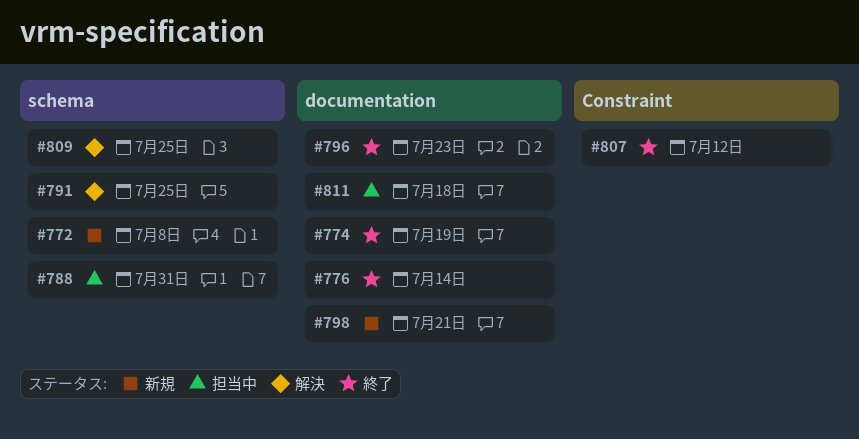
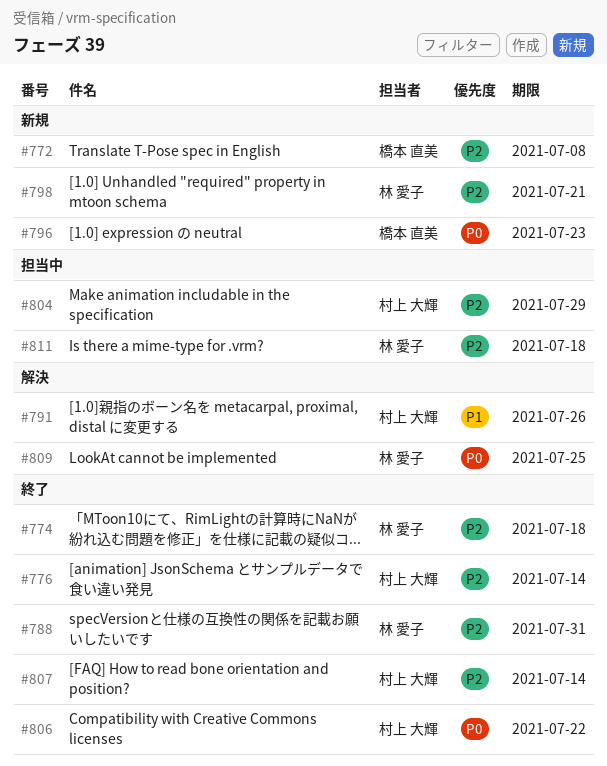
#774, due: Jul 19 -> Jul 18
#788, status: 担当中 -> 終了
#791, due: Jul 25 -> Jul 26
#796, status: 終了 -> 新規
#804: none -> present
#806: none -> present
#807, due: Jul 12 -> Jul 14

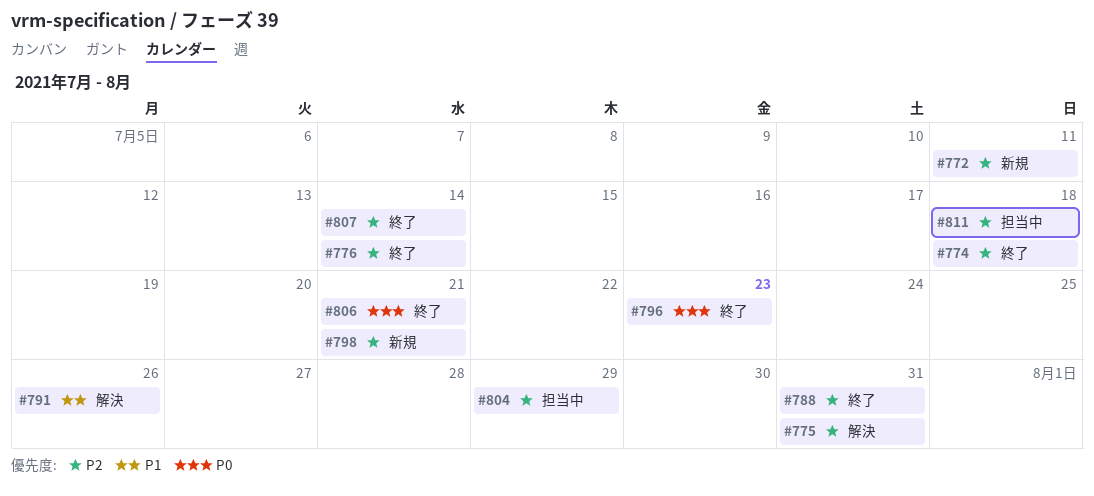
#772, due: Jul 8 -> Jul 11
#775: none -> present
#796, status: 新規 -> 終了
#806, due: Jul 22 -> Jul 21
#809: present -> none

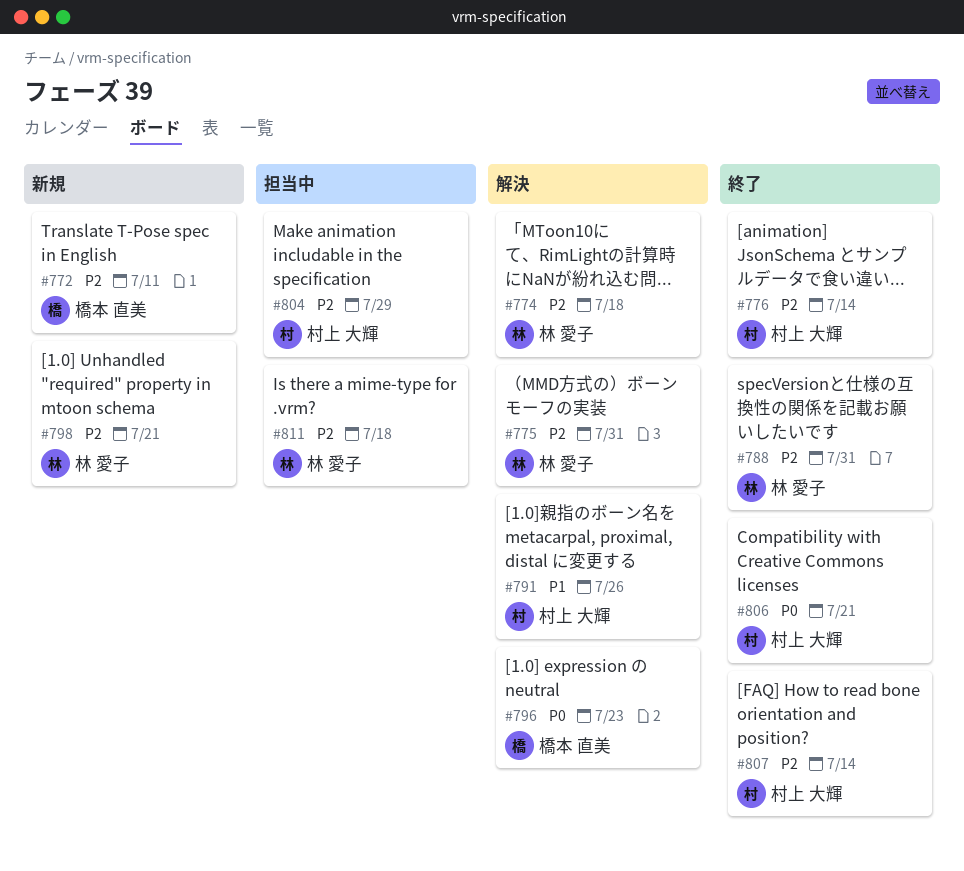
#774, status: 終了 -> 解決
#796, status: 終了 -> 解決

